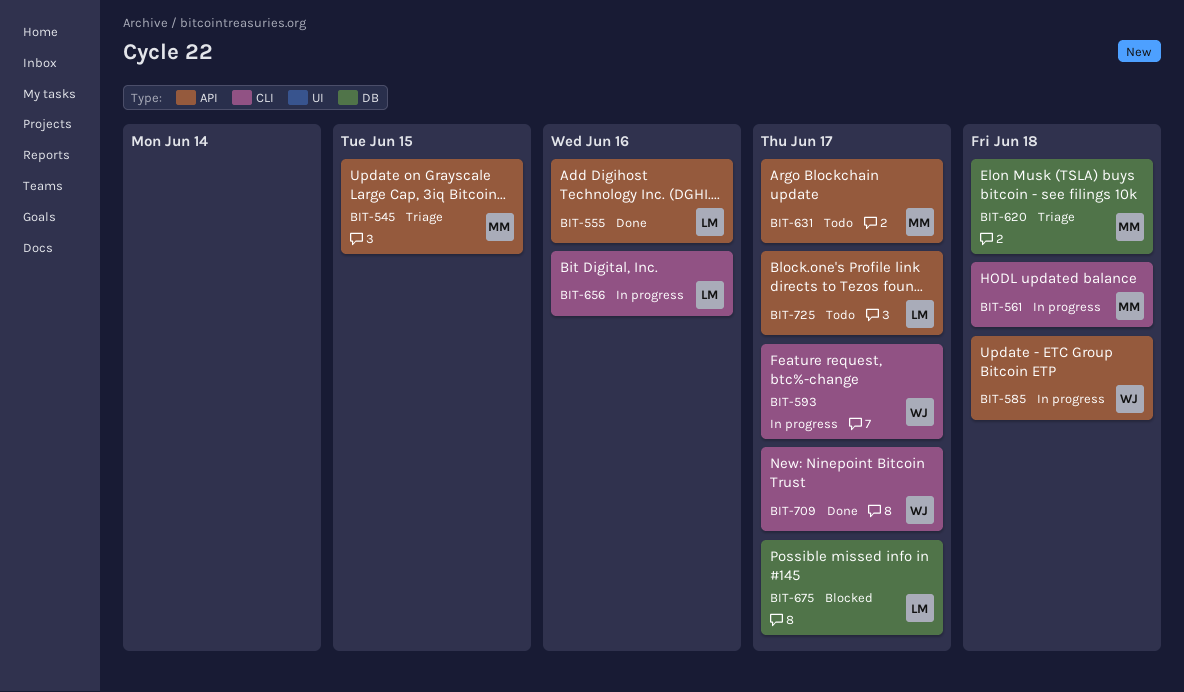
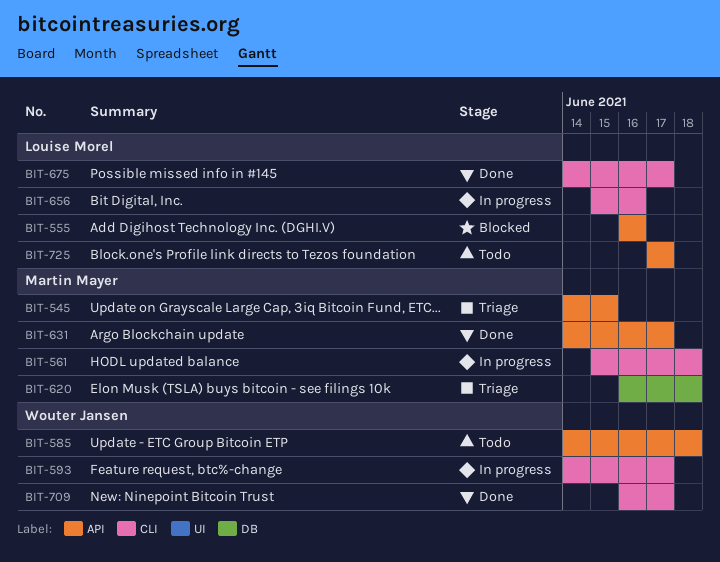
BIT-555, status: Done -> Blocked
BIT-585, status: In progress -> Todo
BIT-631, status: Todo -> Done
BIT-675, status: Blocked -> Done
BIT-675, label: DB -> CLI

